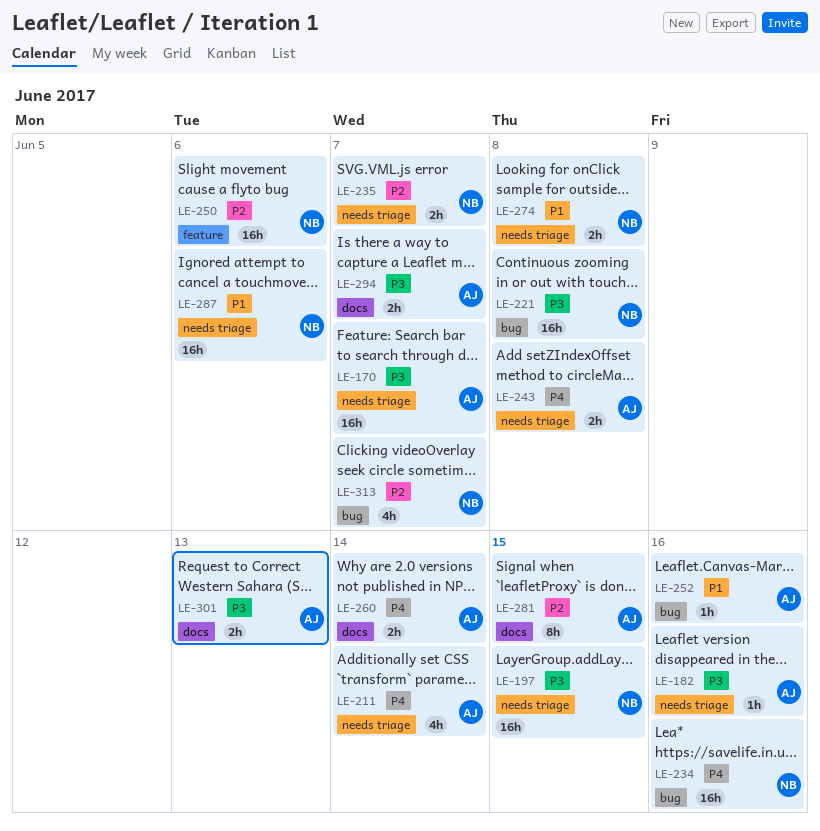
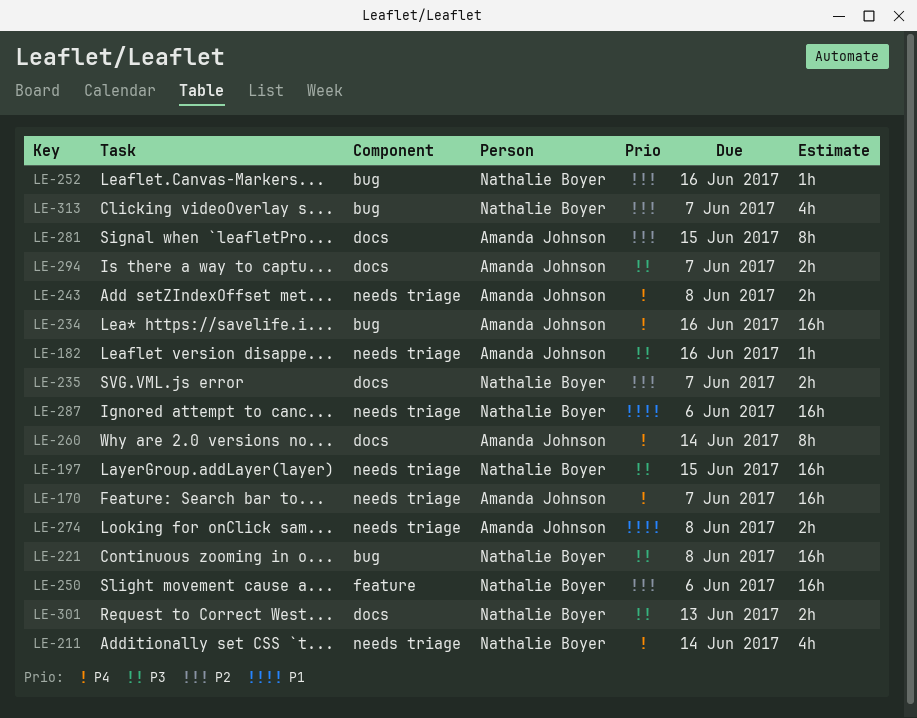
LE-170, priority: P3 -> P4
LE-211, owner: Amanda Johnson -> Nathalie Boyer
LE-234, owner: Nathalie Boyer -> Amanda Johnson
LE-235, label: needs triage -> docs
LE-252, owner: Amanda Johnson -> Nathalie Boyer
LE-252, priority: P1 -> P2
LE-260, estimate: 2h -> 8h
LE-274, owner: Nathalie Boyer -> Amanda Johnson
LE-301, owner: Amanda Johnson -> Nathalie Boyer

